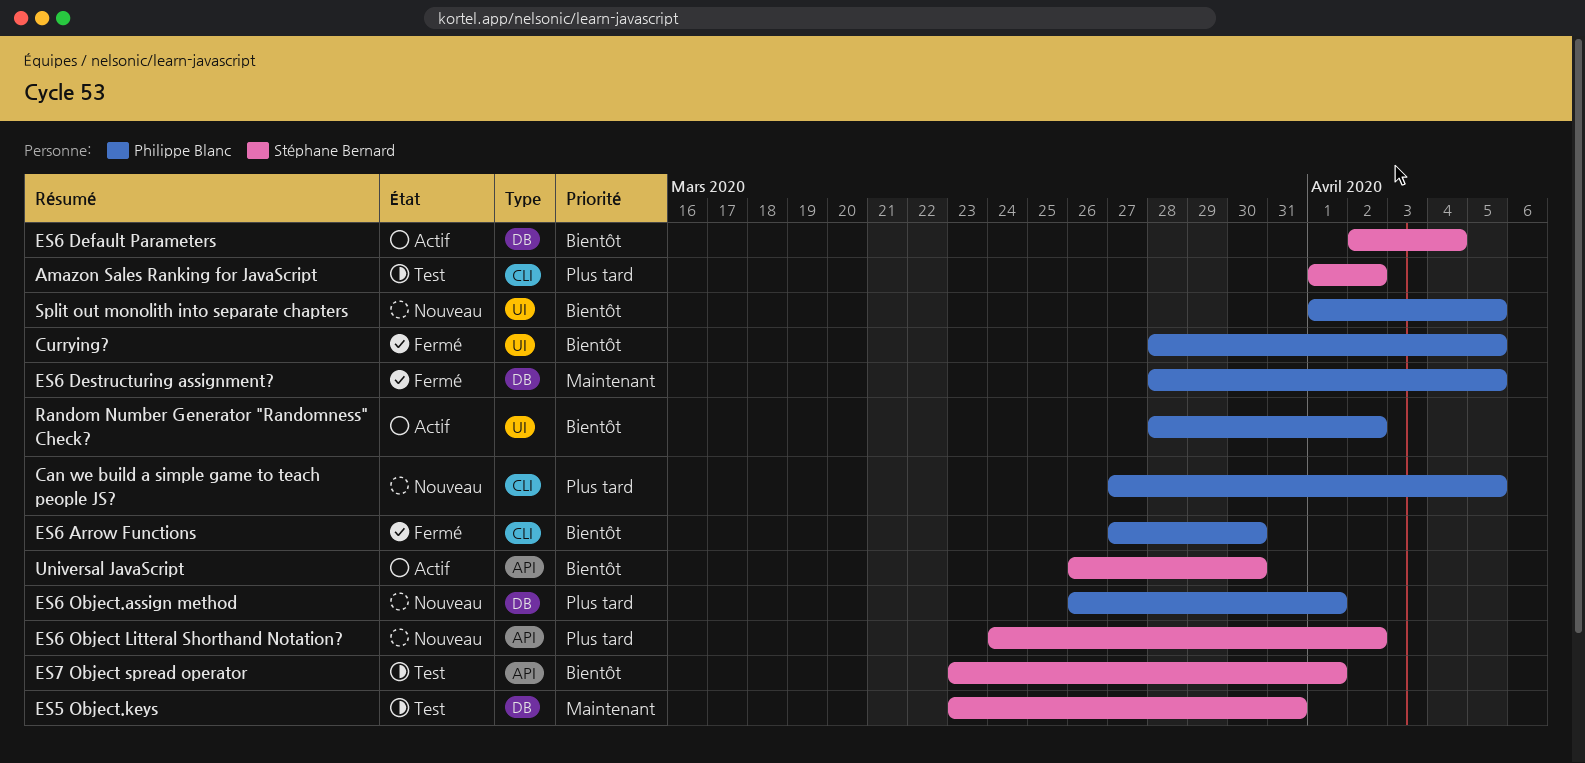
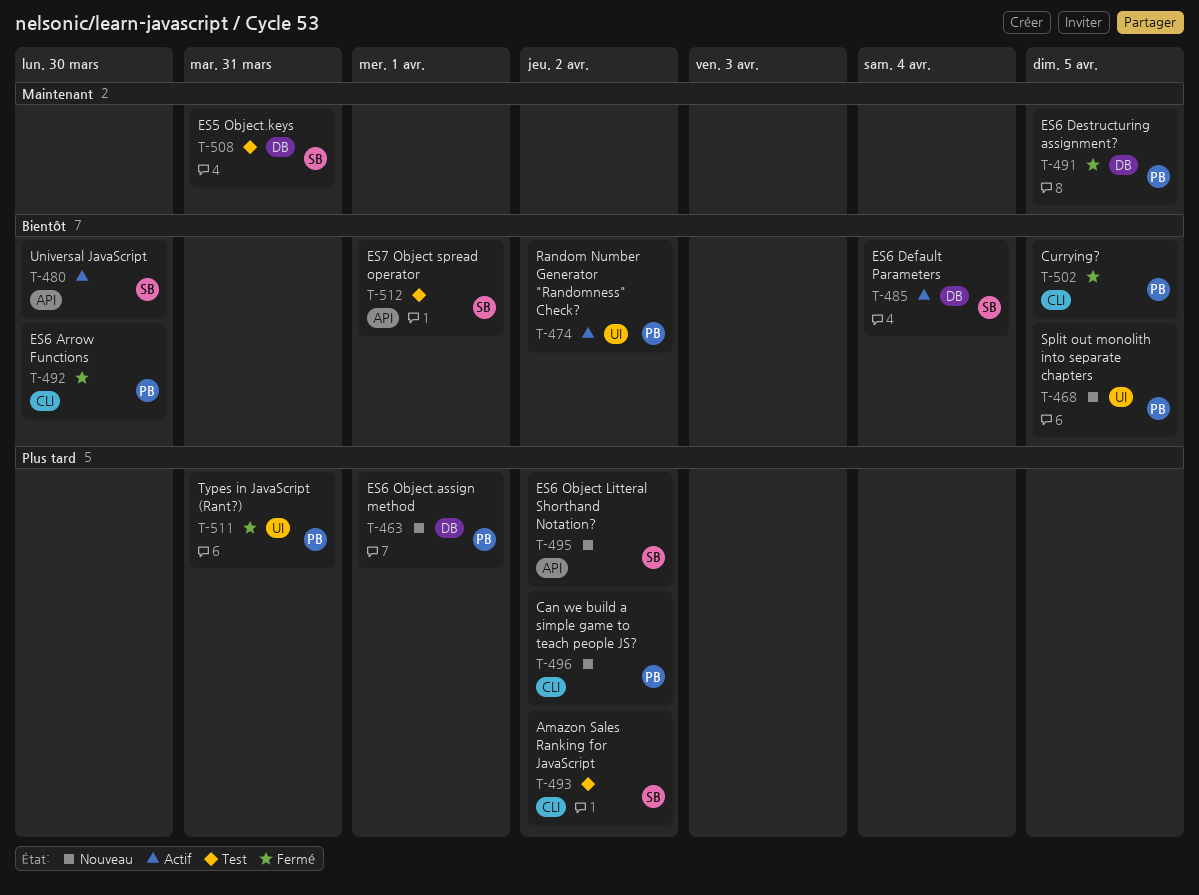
Can we build a simple game to teach people JS?, due: Apr 5 -> Apr 2
Currying?, label: UI -> CLI
Types in JavaScript (Rant?): none -> present

